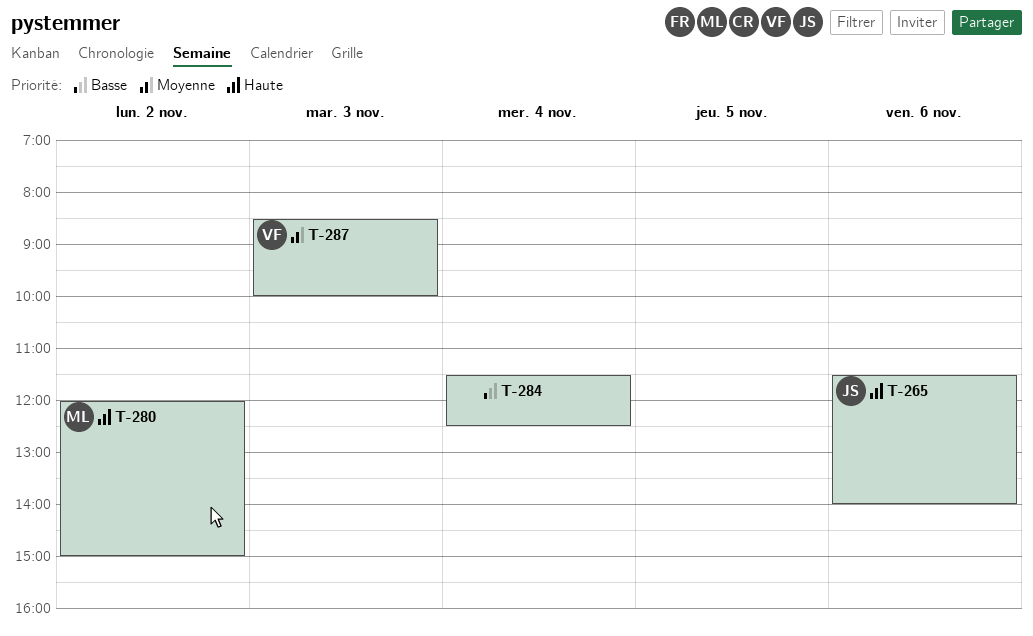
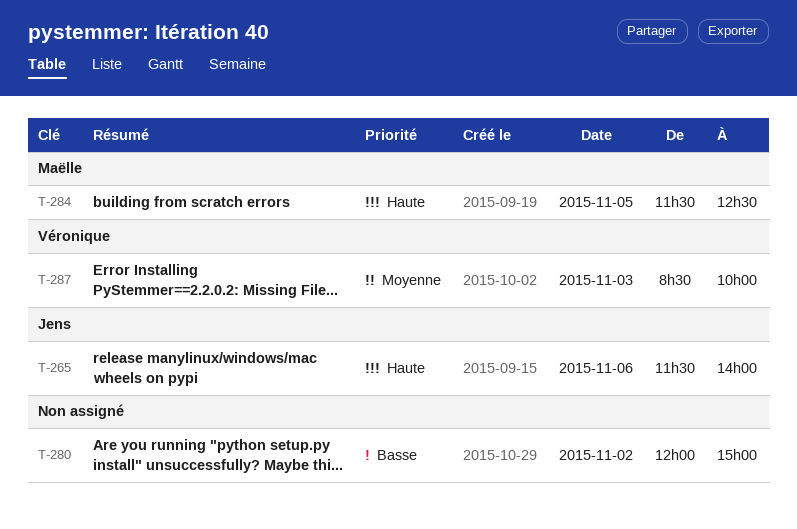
T-280, owner: Maëlle -> none
T-280, priority: Haute -> Basse
T-284, owner: none -> Maëlle
T-284, priority: Basse -> Haute
T-284, day: Nov 4 -> Nov 5

